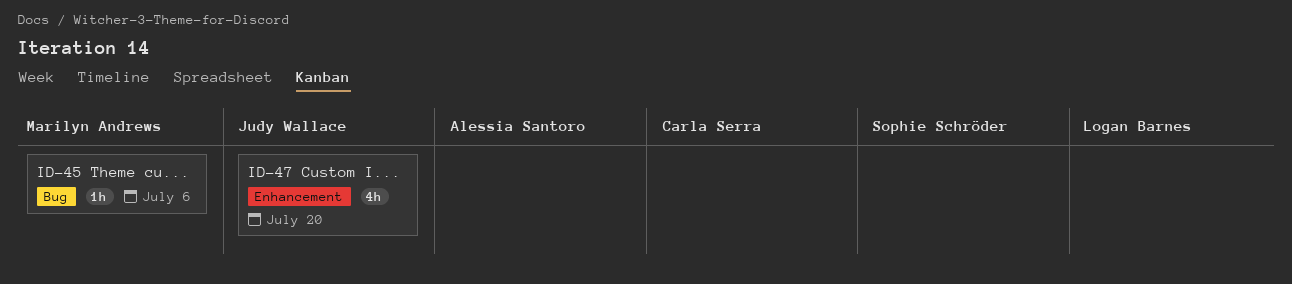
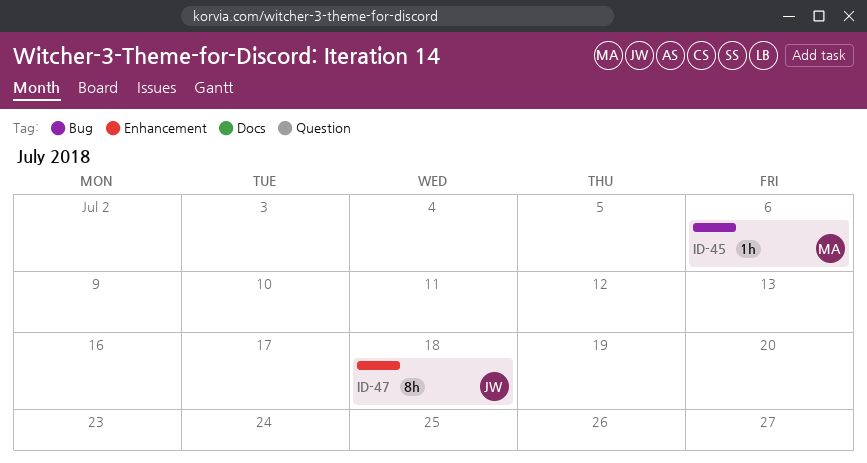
ID-47, estimate: 4h -> 8h
ID-47, due: Jul 20 -> Jul 18

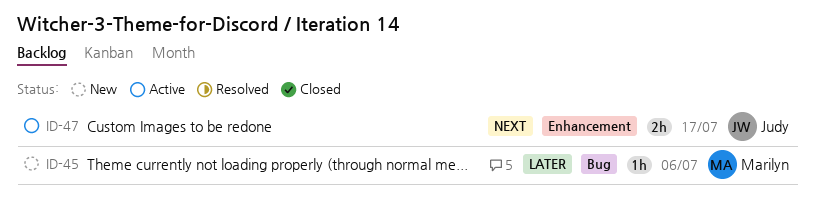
ID-47, estimate: 8h -> 2h
ID-47, due: Jul 18 -> Jul 17

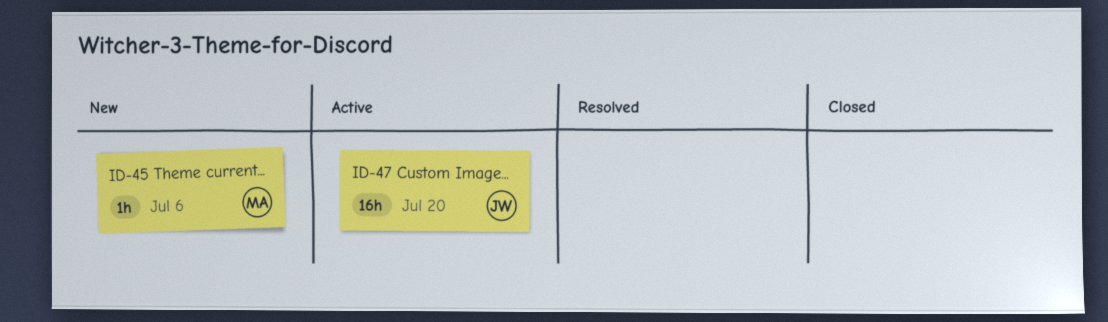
ID-47, estimate: 2h -> 16h
ID-47, due: Jul 17 -> Jul 20

